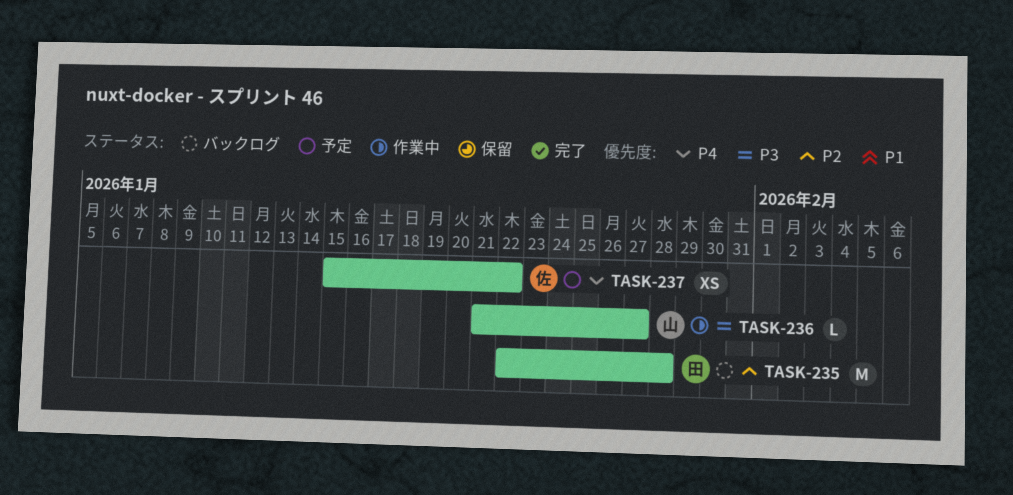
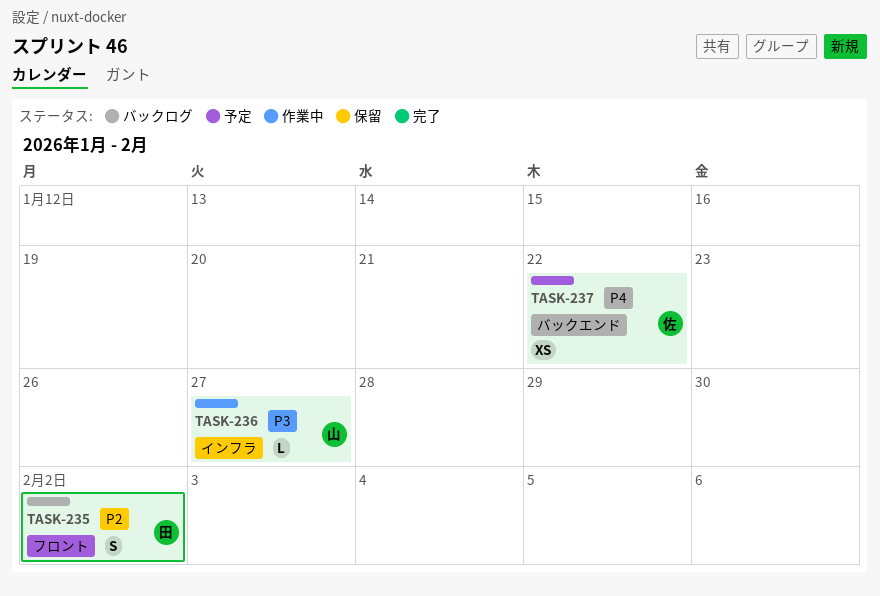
TASK-235, estimate: M -> S
TASK-235, due: Jan 28 -> Feb 2

